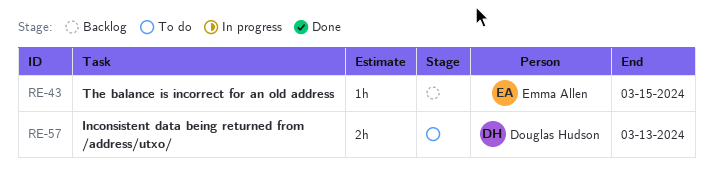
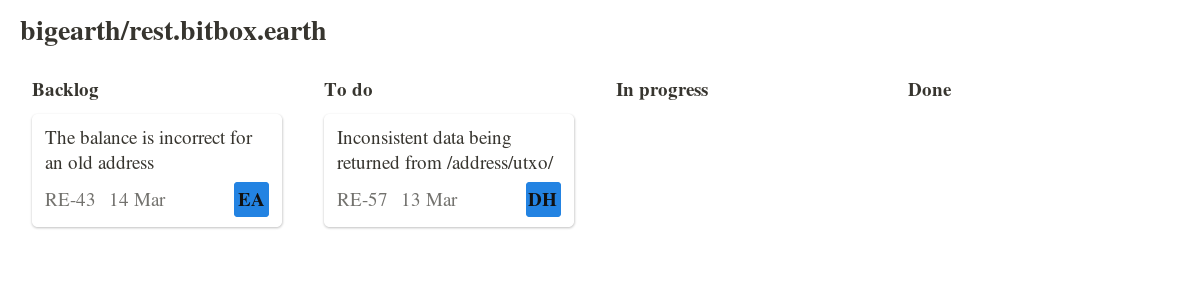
RE-43, due: Mar 15 -> Mar 14

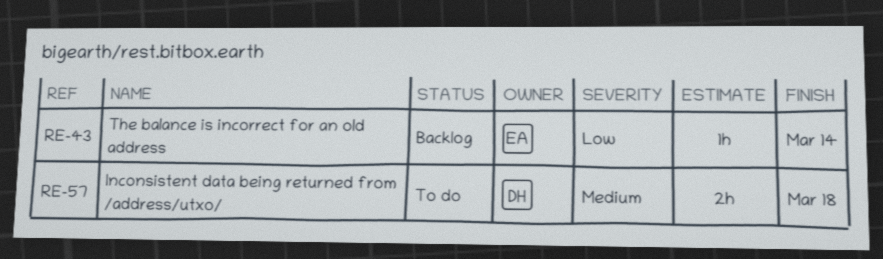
RE-57, due: Mar 13 -> Mar 18

